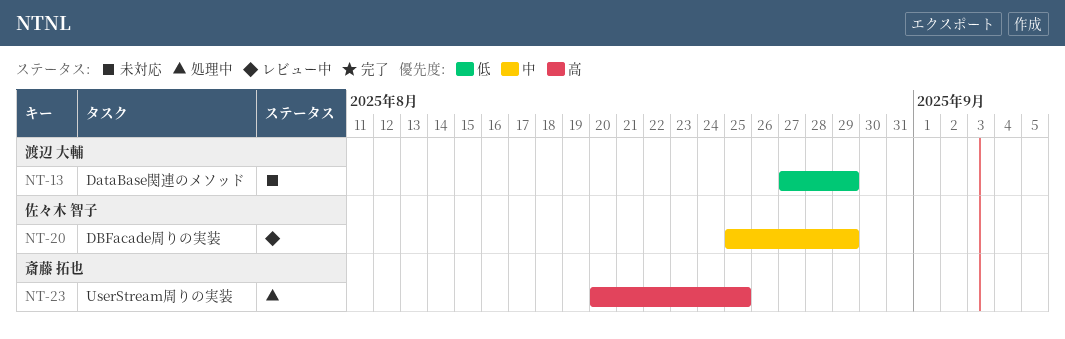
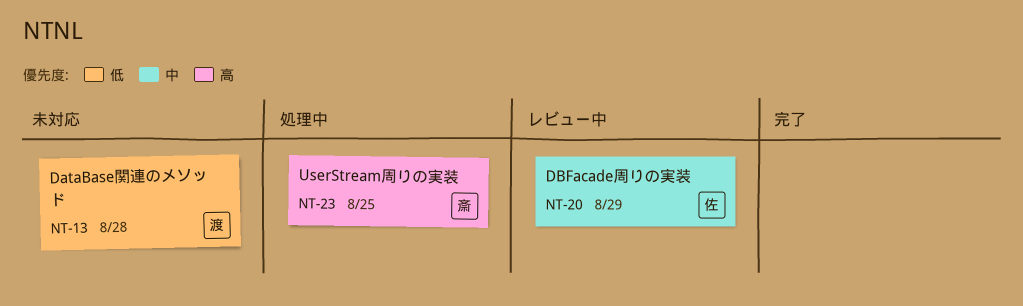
NT-13, due: Aug 29 -> Aug 28

